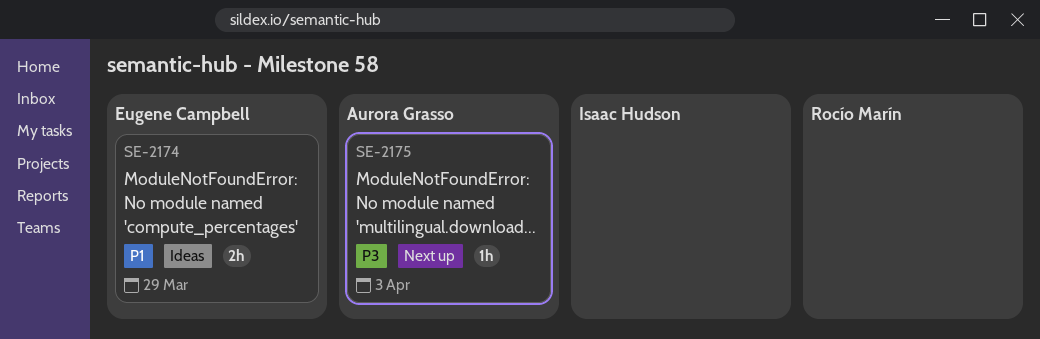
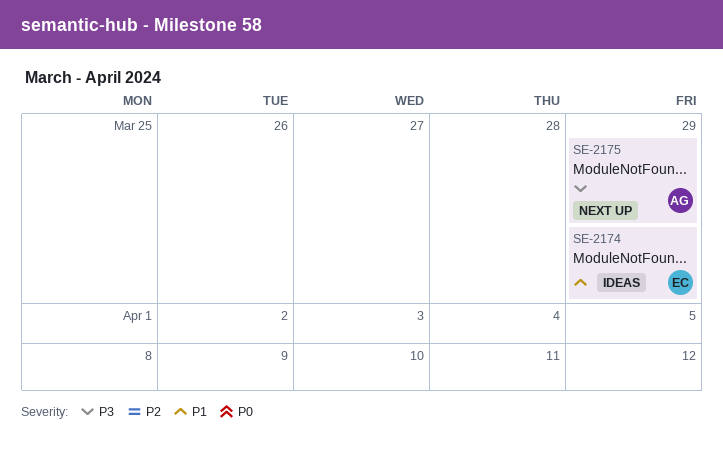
SE-2175, due: Apr 3 -> Mar 29

